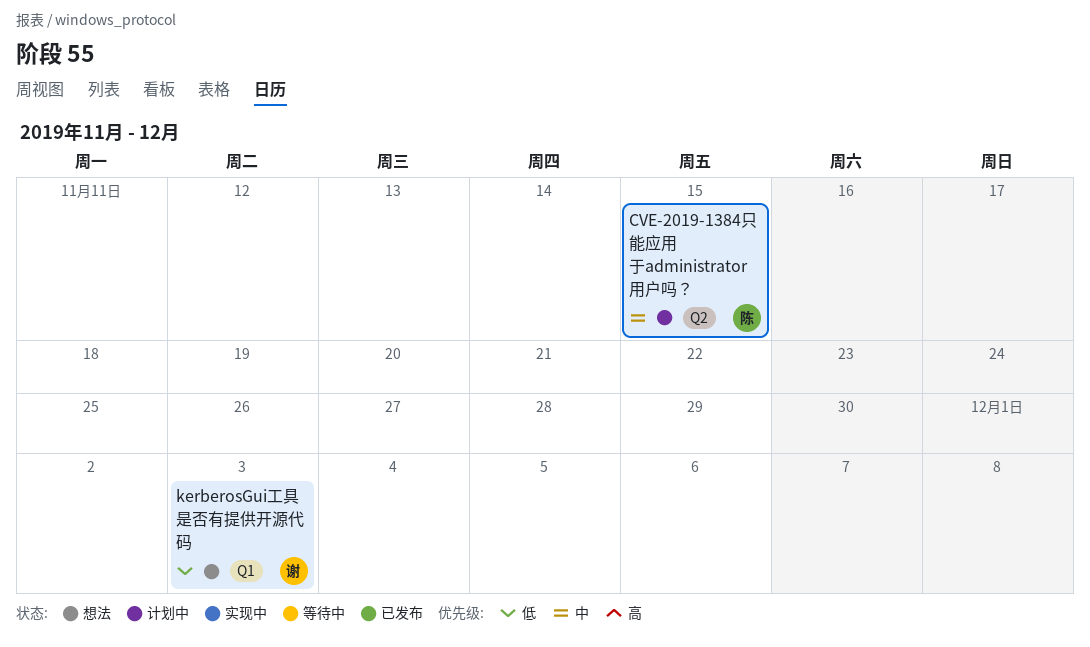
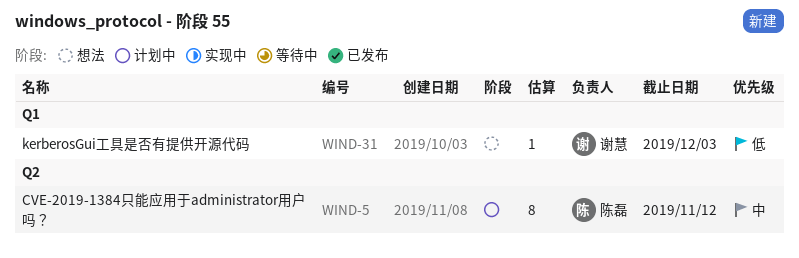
CVE-2019-1384只能应用于administrator用户吗？, due: Nov 15 -> Nov 12

